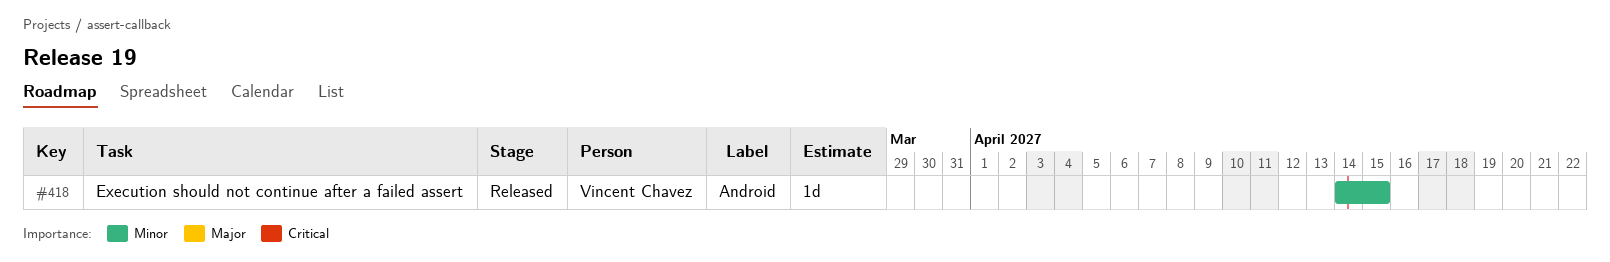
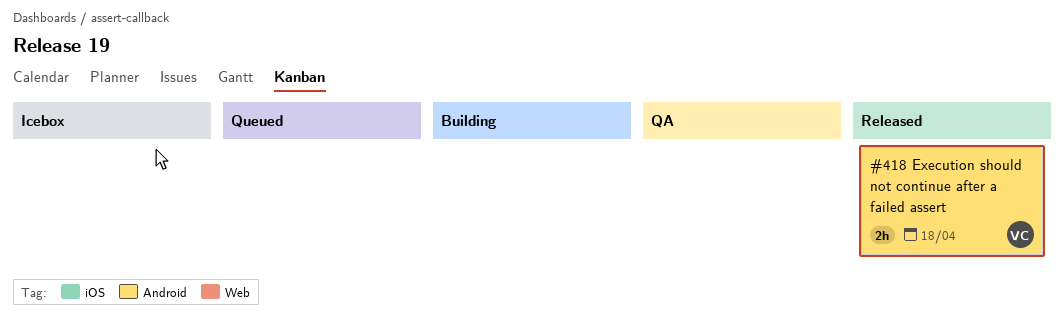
#418, estimate: 1d -> 2h
#418, due: Apr 15 -> Apr 18

